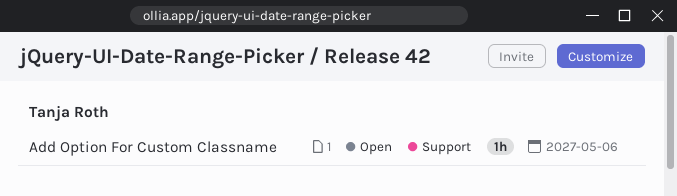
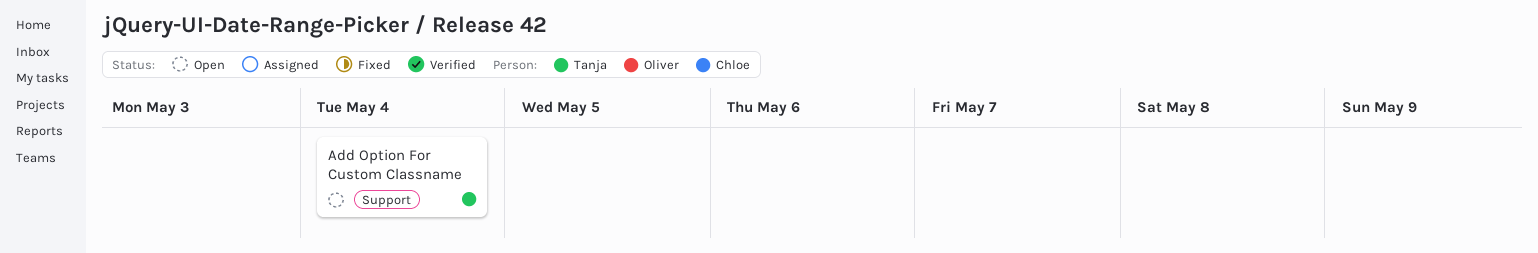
Add Option For Custom Classname, due: May 6 -> May 4

